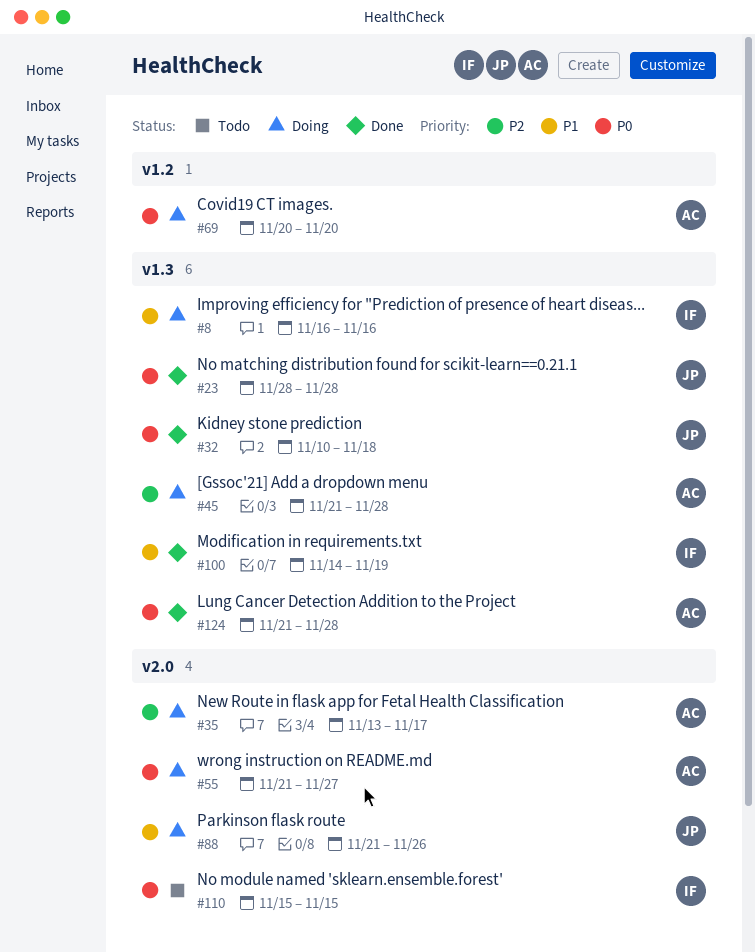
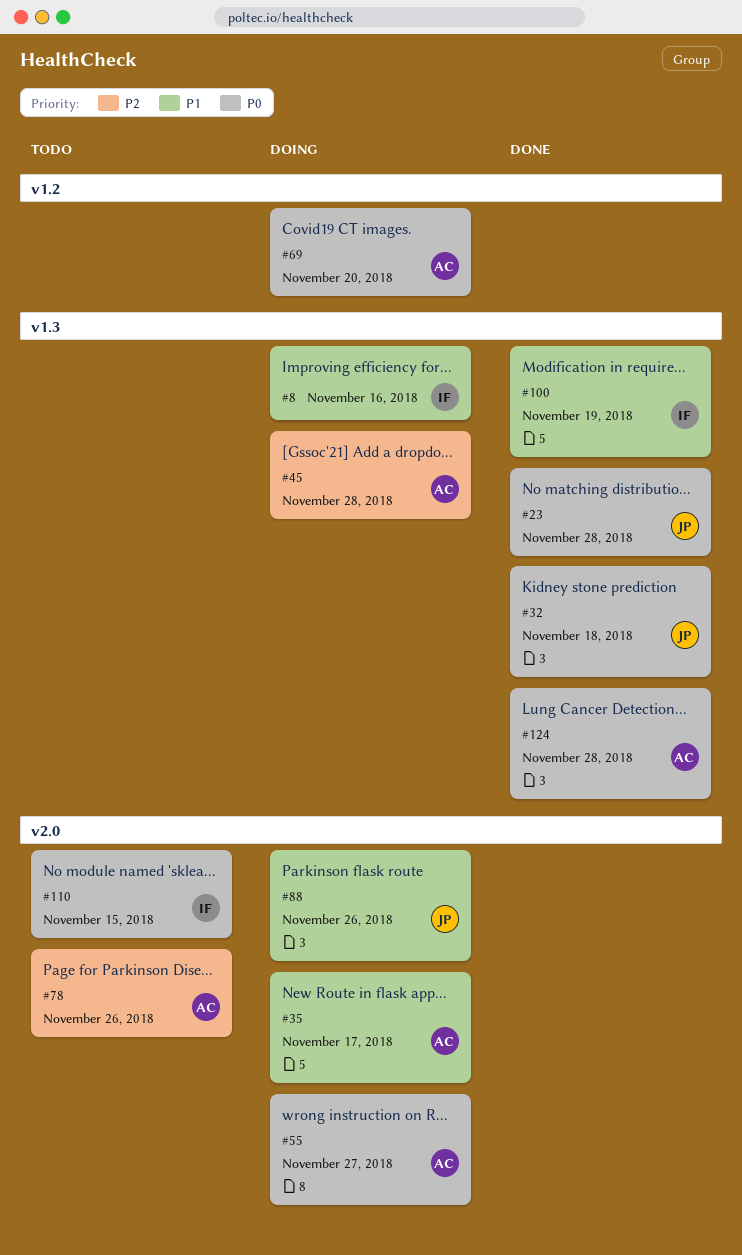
#35, priority: P2 -> P1
#78: none -> present

